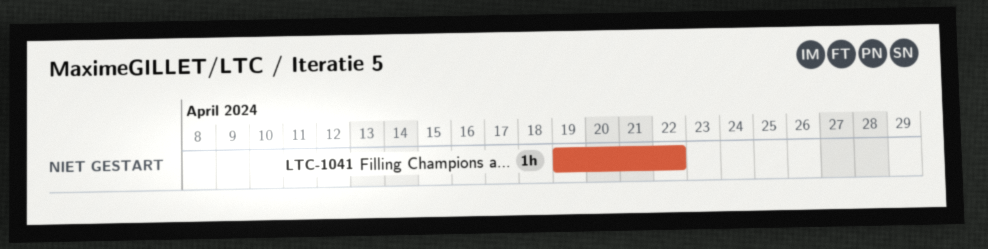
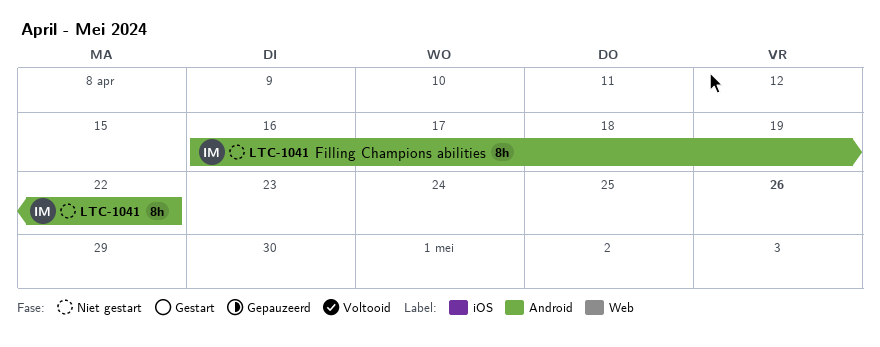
LTC-1041, estimate: 1h -> 8h
LTC-1041, start: Apr 19 -> Apr 16

